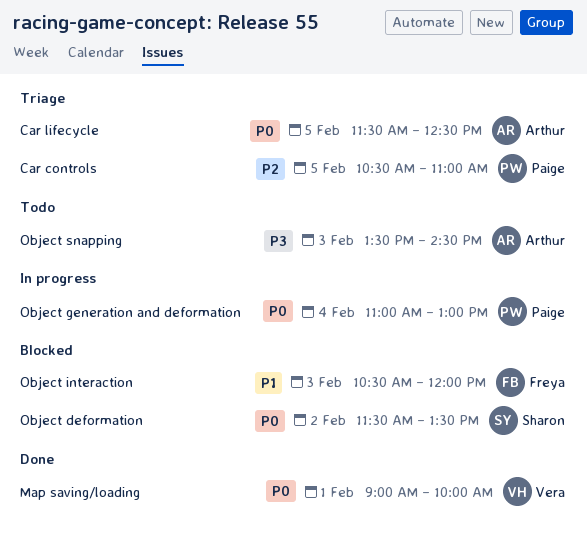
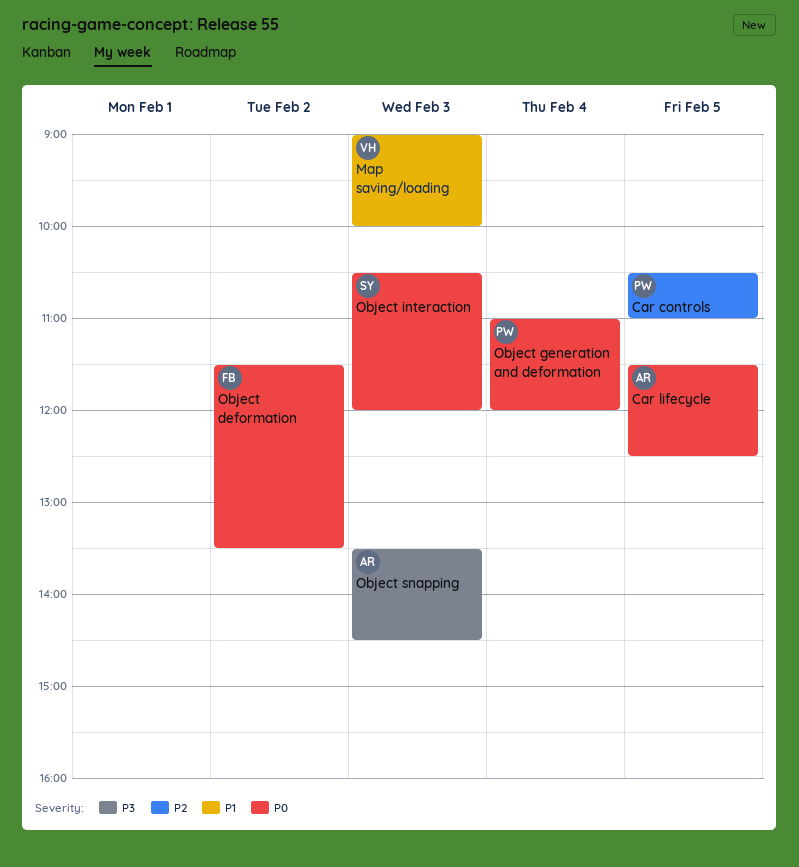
Map saving/loading, priority: P0 -> P1
Map saving/loading, day: Feb 1 -> Feb 3
Object deformation, owner: Sharon -> Freya
Object generation and deformation, ends: 13:00 -> 12:00
Object interaction, owner: Freya -> Sharon
Object interaction, priority: P1 -> P0

